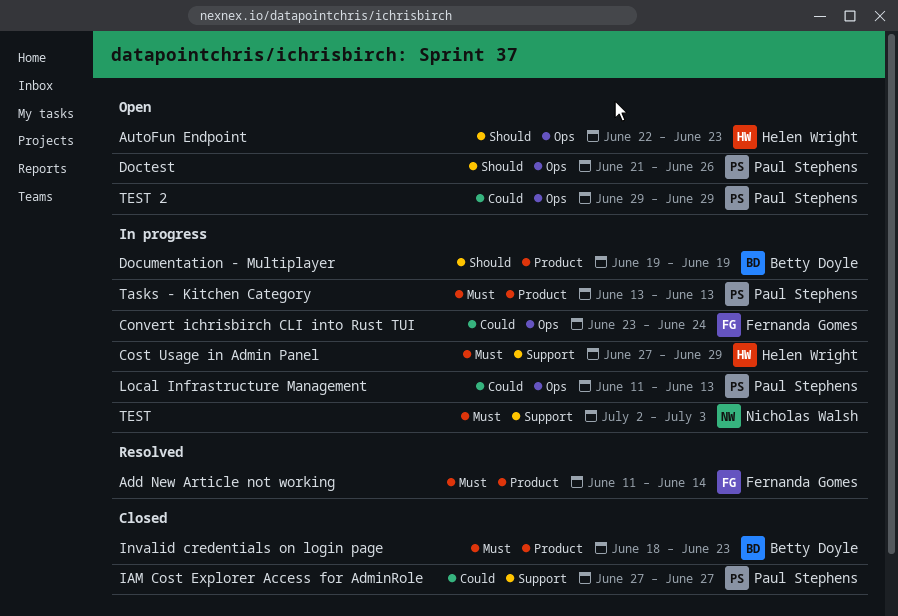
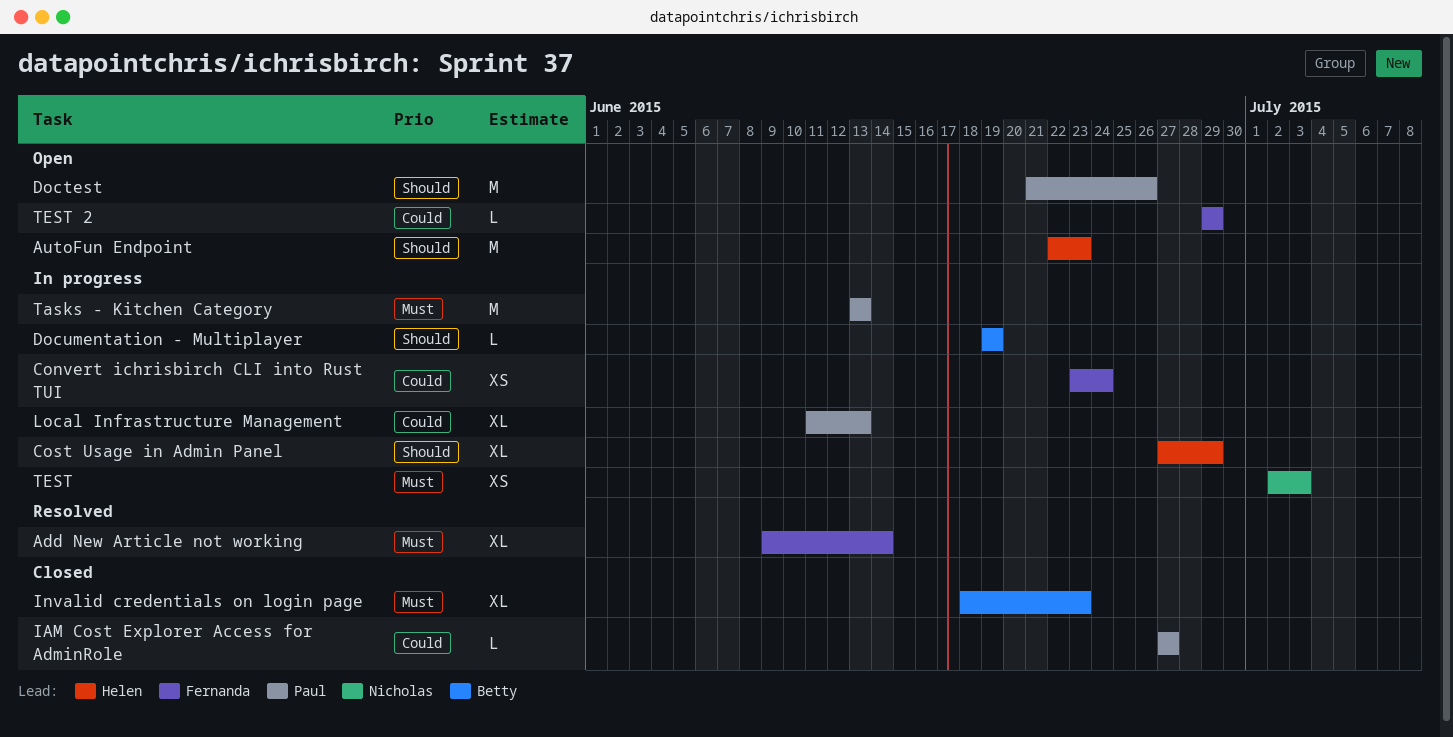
Add New Article not working, start: Jun 11 -> Jun 9
Cost Usage in Admin Panel, priority: Must -> Should
TEST 2, owner: Paul Stephens -> Fernanda Gomes

